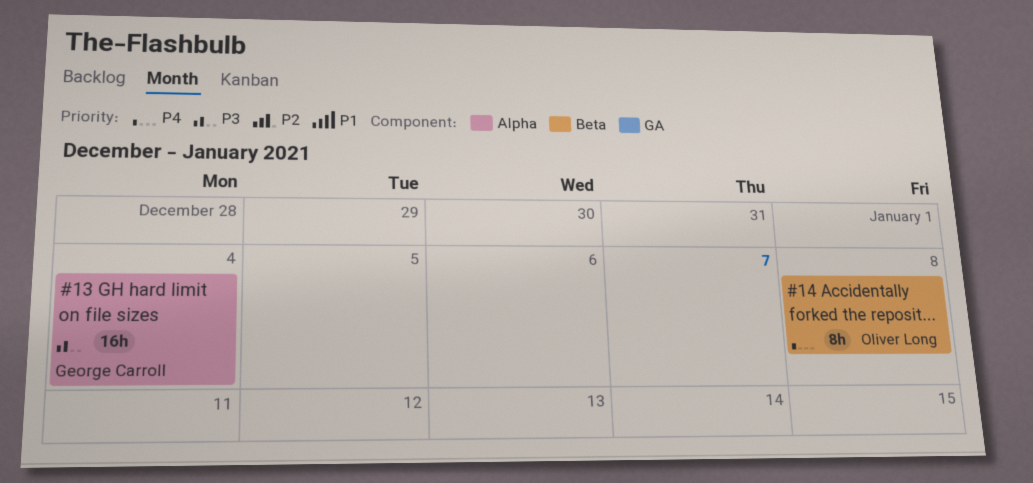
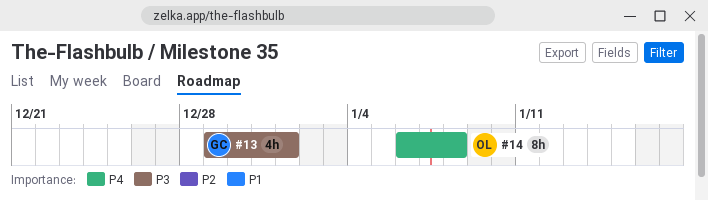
#13, estimate: 16h -> 4h
#13, due: Jan 4 -> Jan 1

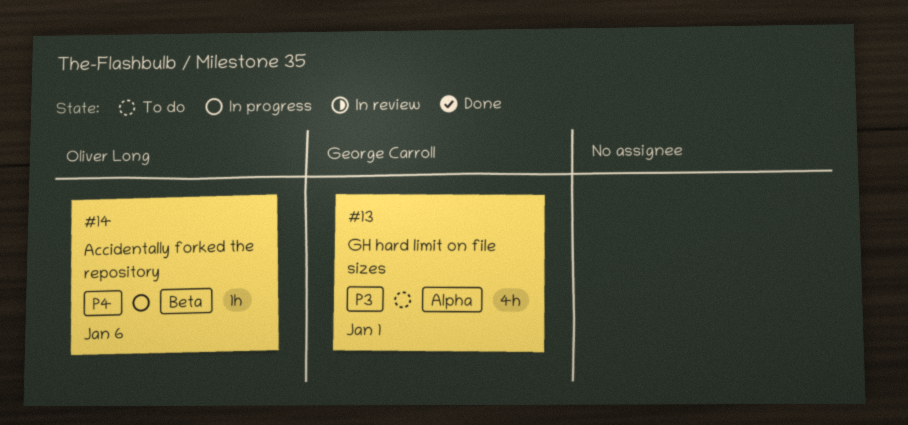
#14, estimate: 8h -> 1h
#14, due: Jan 8 -> Jan 6

